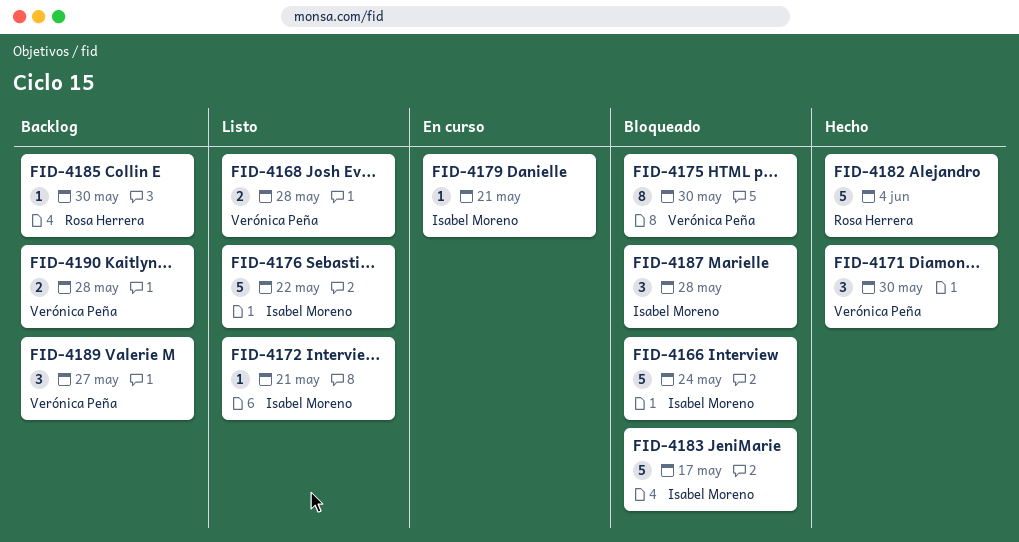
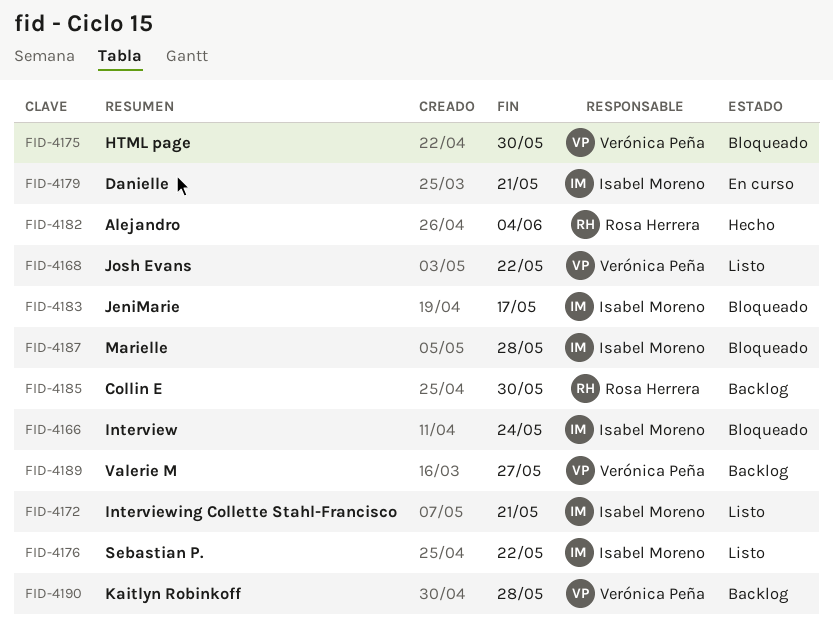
FID-4168, due: May 28 -> May 22
FID-4171: present -> none

